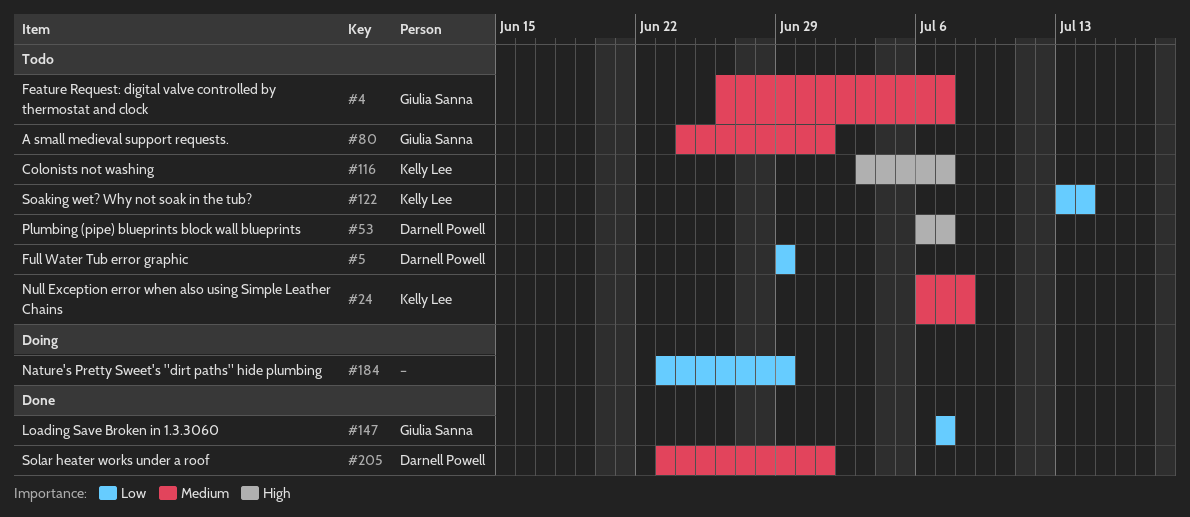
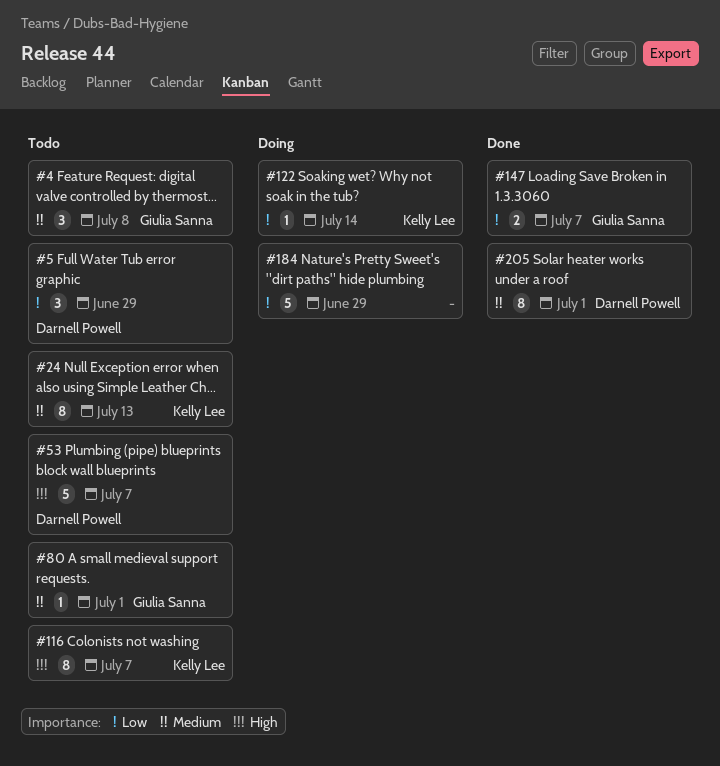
#4, due: Jul 7 -> Jul 8
#24, due: Jul 8 -> Jul 13
#122, status: Todo -> Doing

